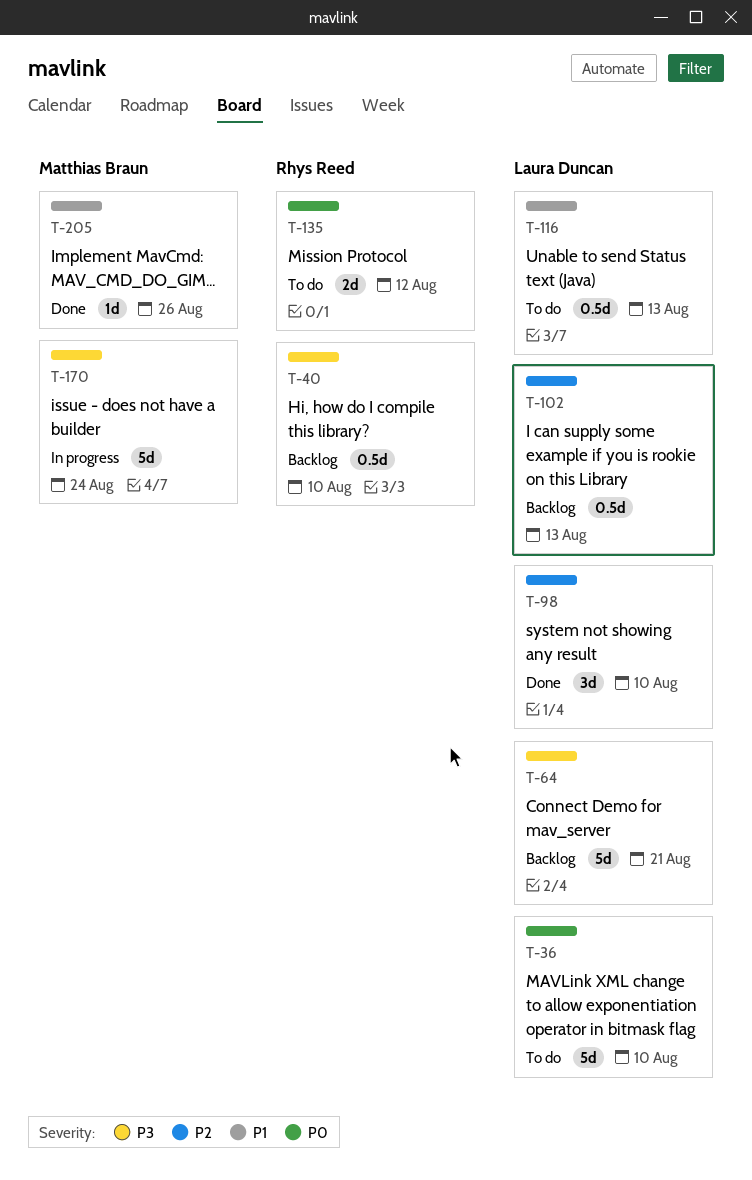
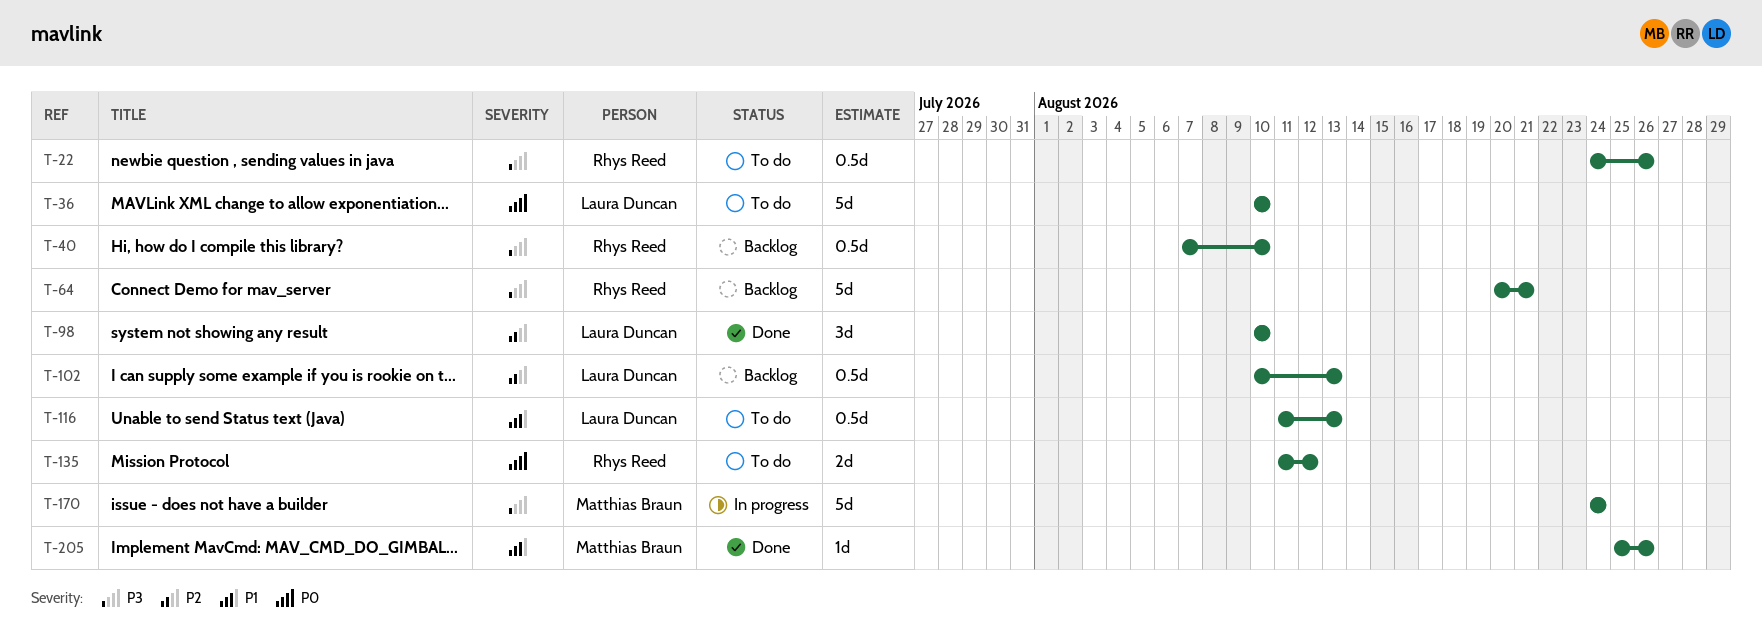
T-22: none -> present
T-64, owner: Laura Duncan -> Rhys Reed

